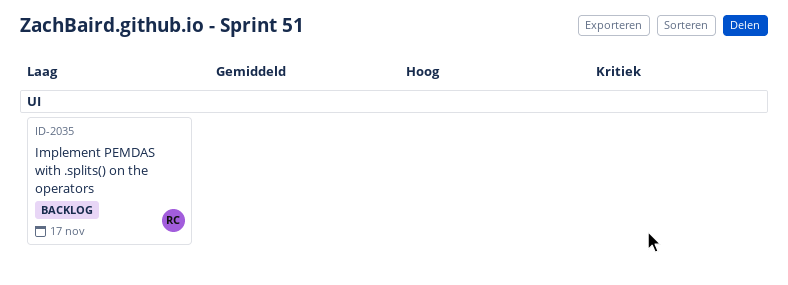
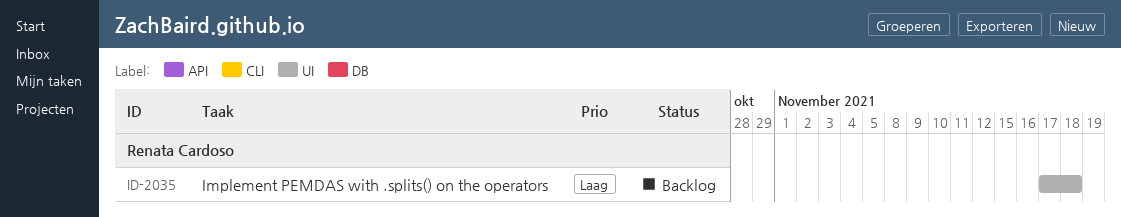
ID-2035, due: Nov 17 -> Nov 18

